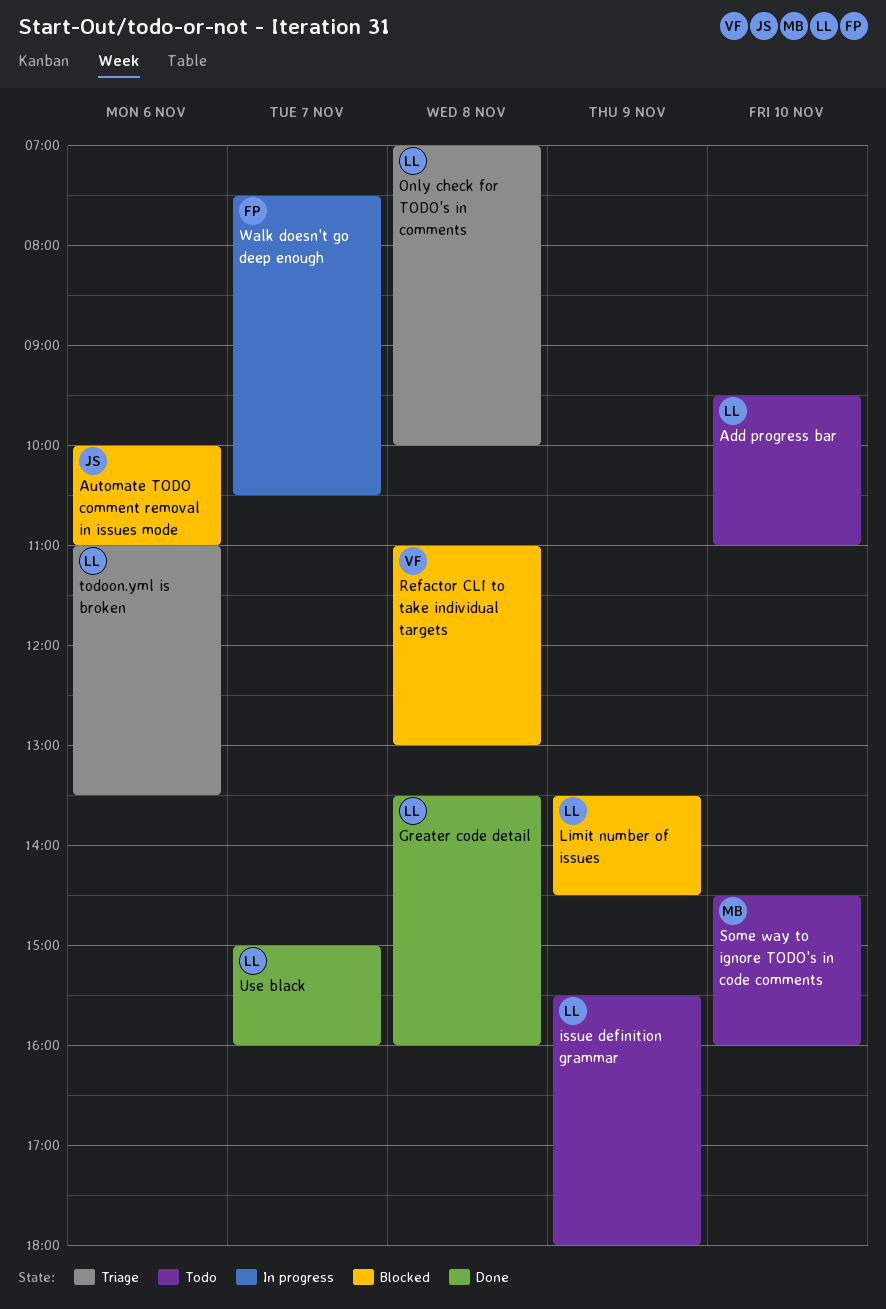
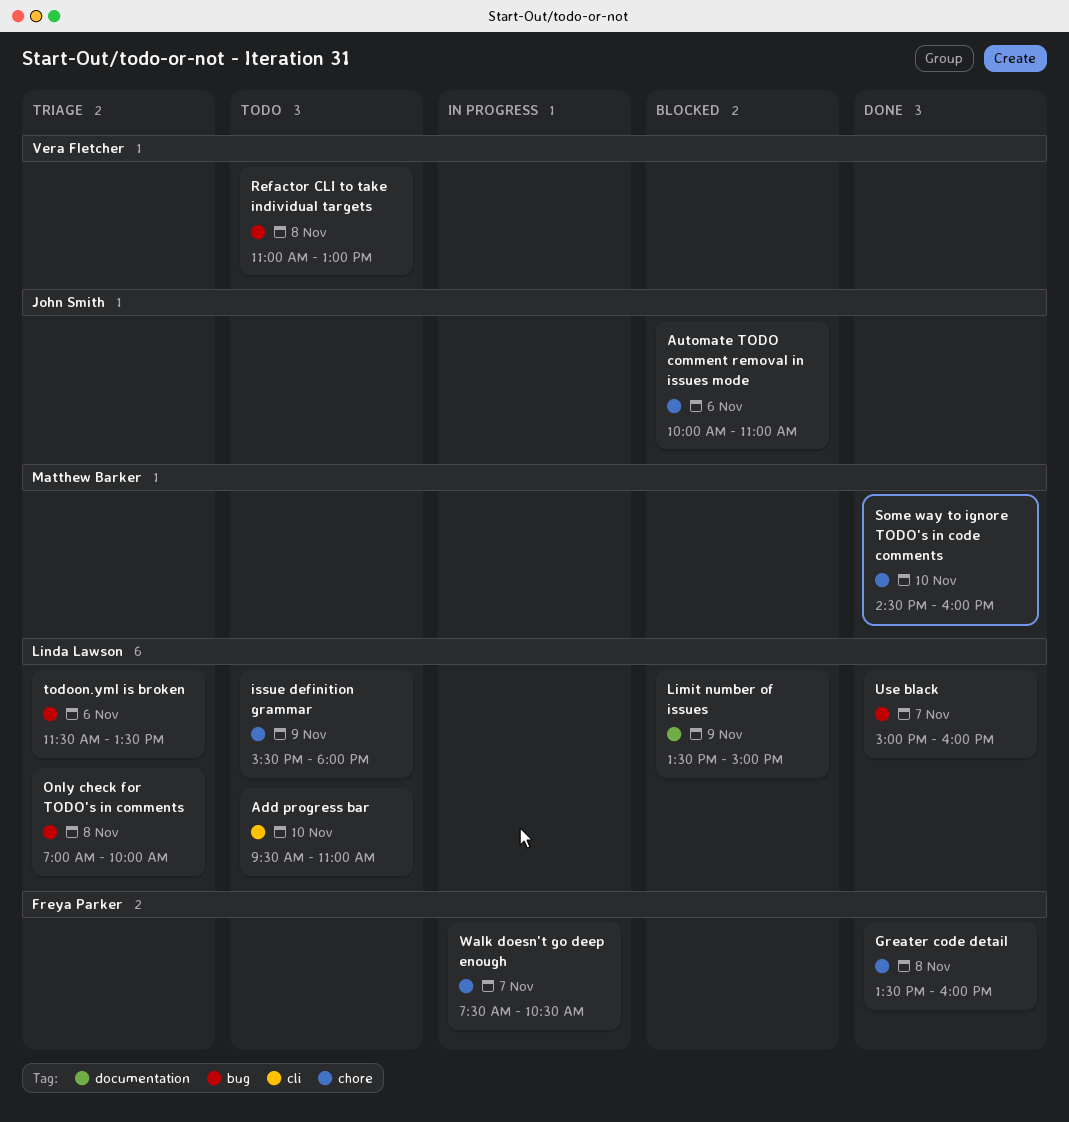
Greater code detail, owner: Linda Lawson -> Freya Parker
Limit number of issues, ends: 14:30 -> 15:00
Refactor CLI to take individual targets, status: Blocked -> Todo
Some way to ignore TODO's in code comments, status: Todo -> Done
todoon.yml is broken, begins: 11:00 -> 11:30

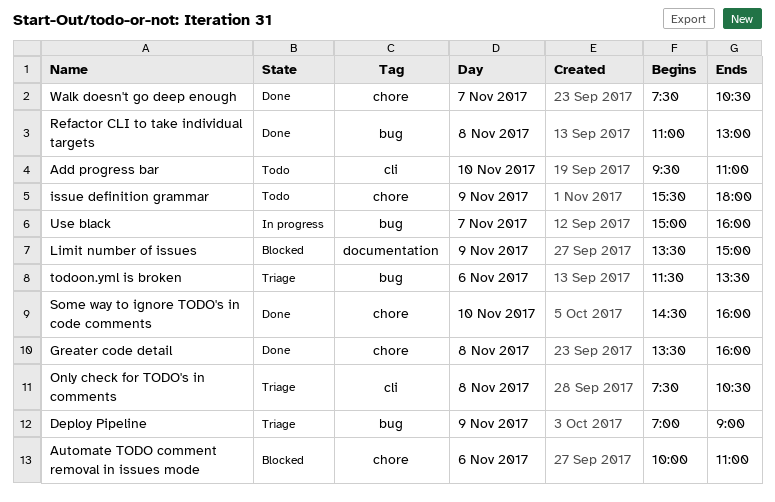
Deploy Pipeline: none -> present
Only check for TODO's in comments, label: bug -> cli
Only check for TODO's in comments, begins: 07:00 -> 07:30
Only check for TODO's in comments, ends: 10:00 -> 10:30
Refactor CLI to take individual targets, status: Todo -> Done
Use black, status: Done -> In progress
Walk doesn't go deep enough, status: In progress -> Done

